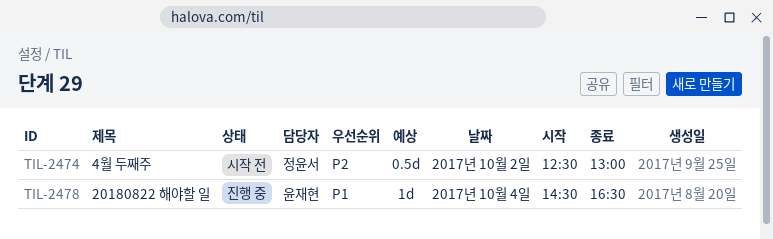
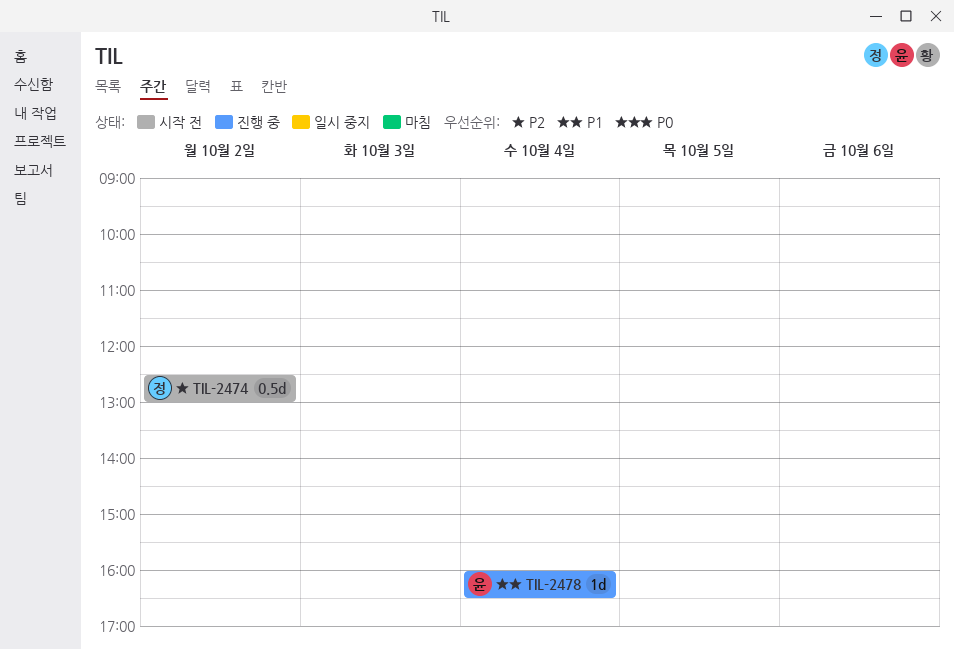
TIL-2478, begins: 14:30 -> 16:00

